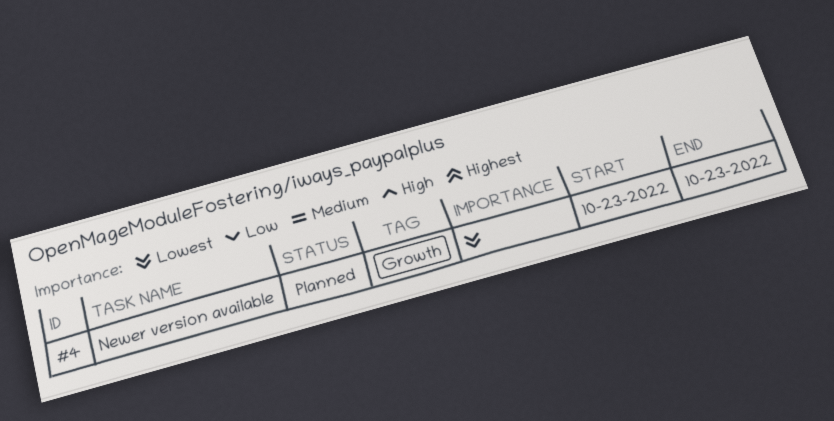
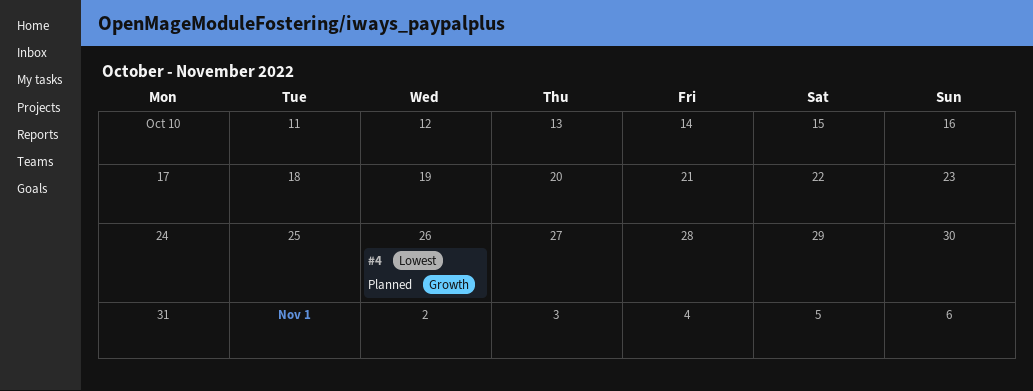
#4, due: Oct 23 -> Oct 26

